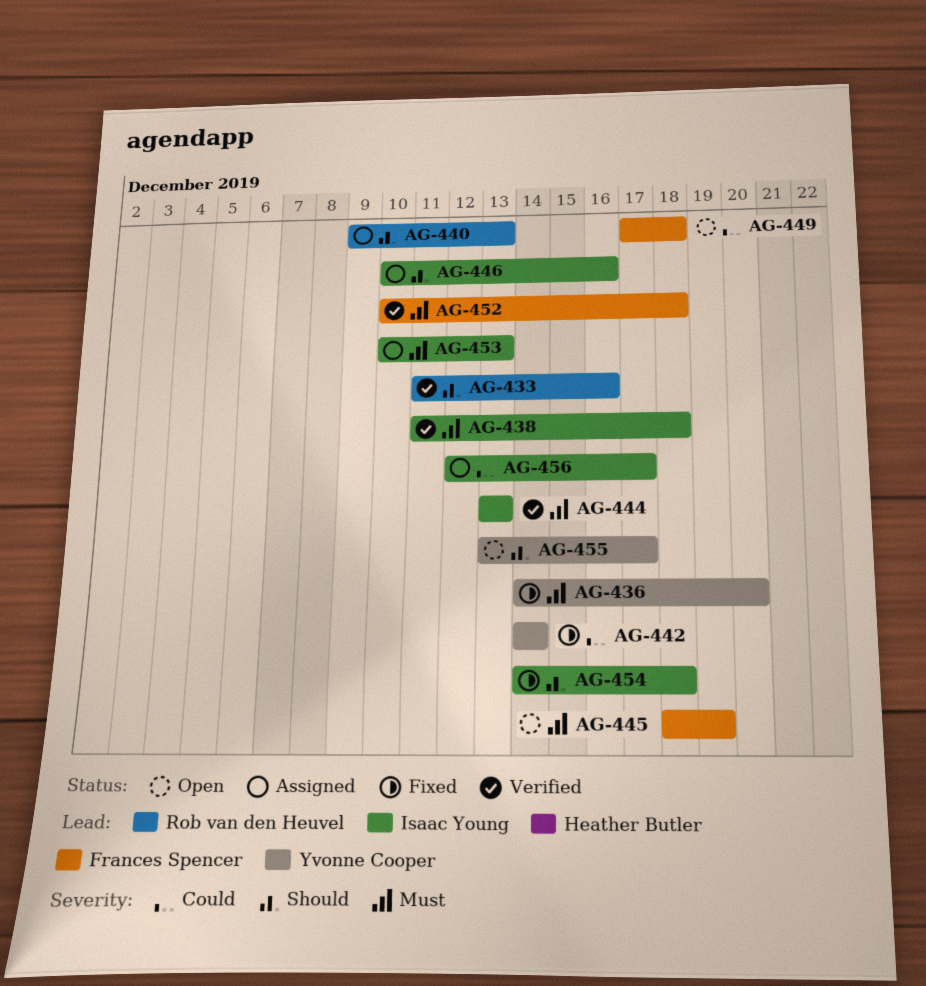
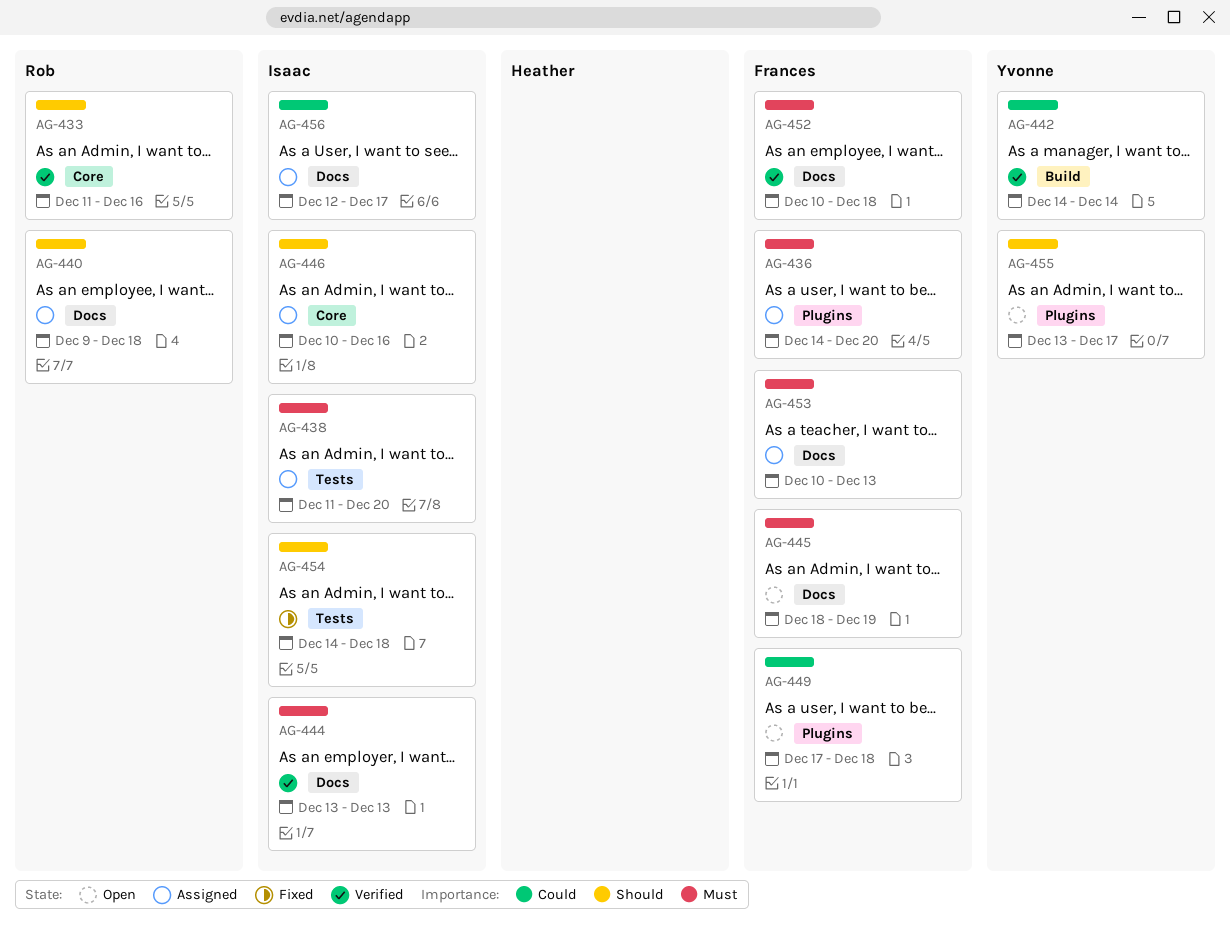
AG-436, status: Fixed -> Assigned
AG-436, owner: Yvonne Cooper -> Frances Spencer
AG-438, status: Verified -> Assigned
AG-438, due: Dec 18 -> Dec 20
AG-440, due: Dec 13 -> Dec 18
AG-442, status: Fixed -> Verified
AG-453, owner: Isaac Young -> Frances Spencer

